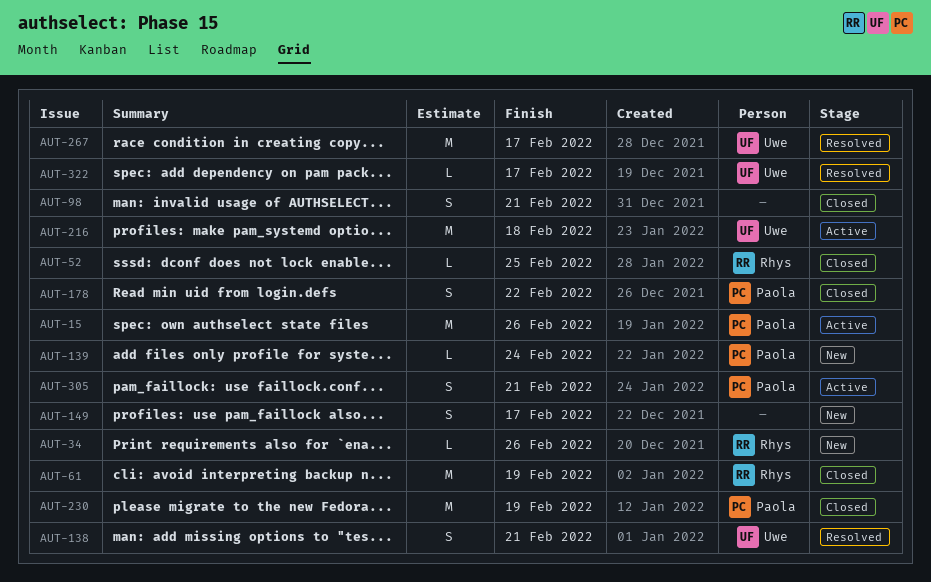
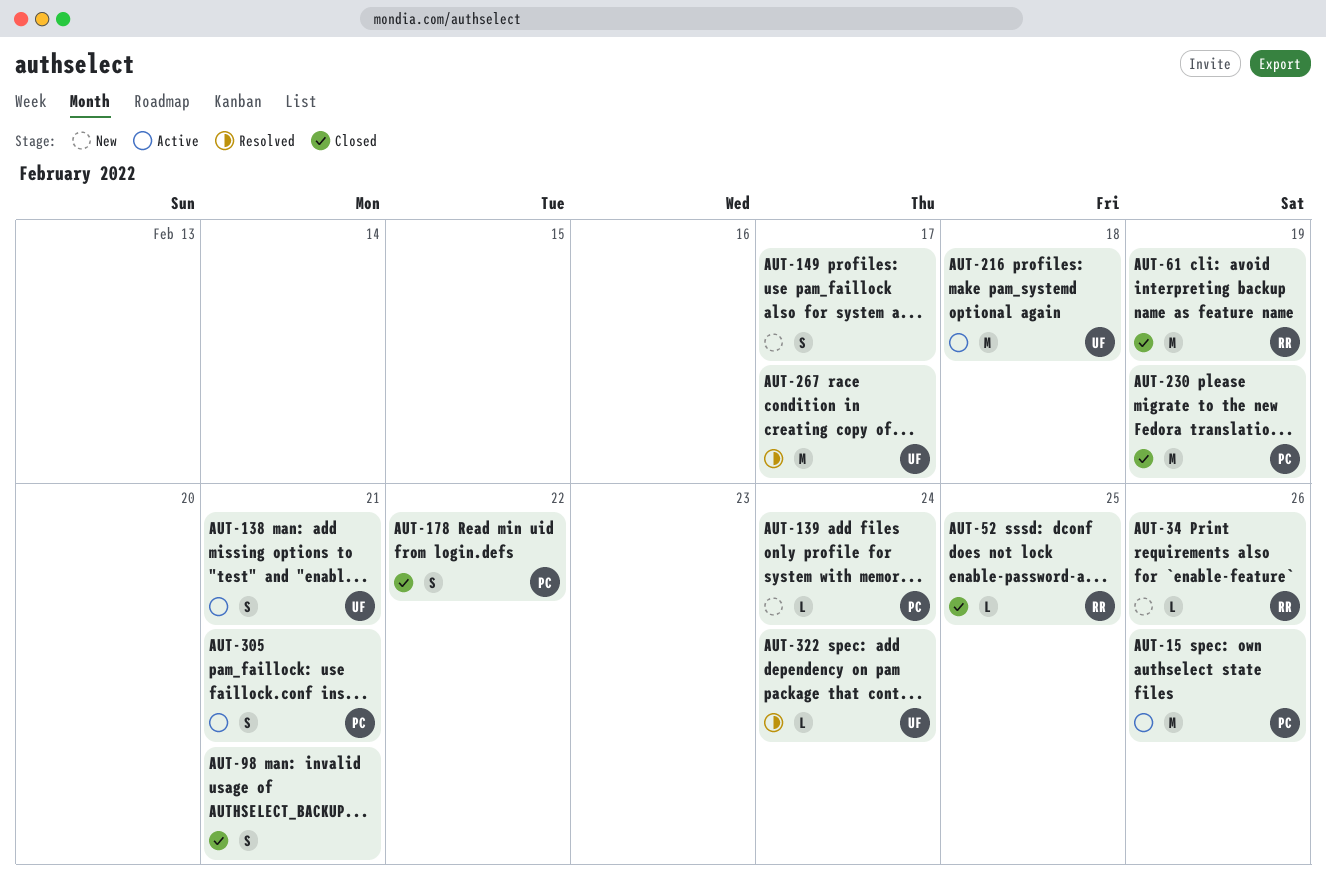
AUT-138, status: Resolved -> Active
AUT-322, due: Feb 17 -> Feb 24

